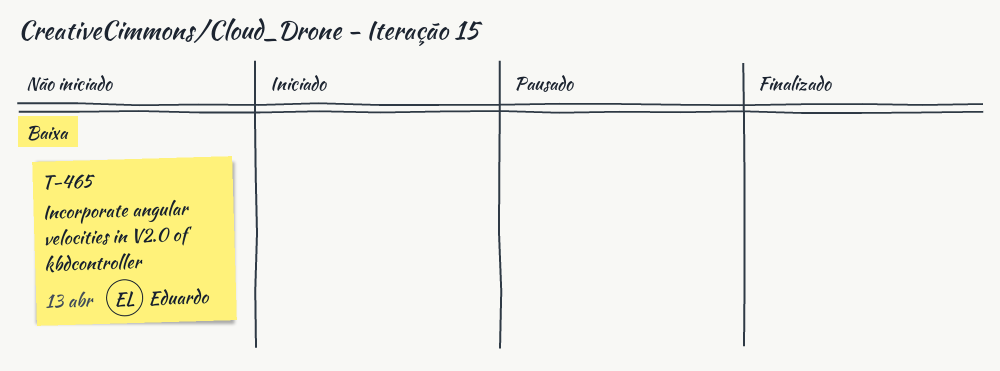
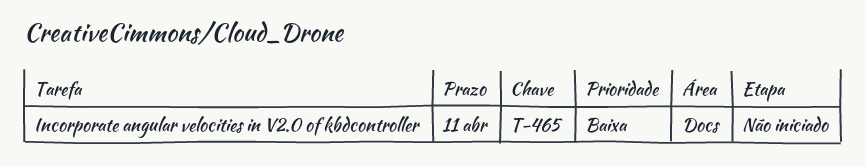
T-465, due: Apr 13 -> Apr 11

